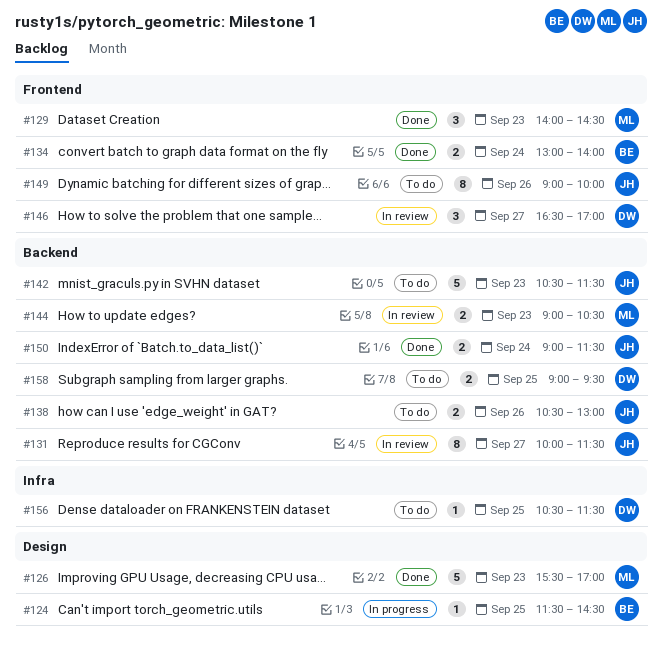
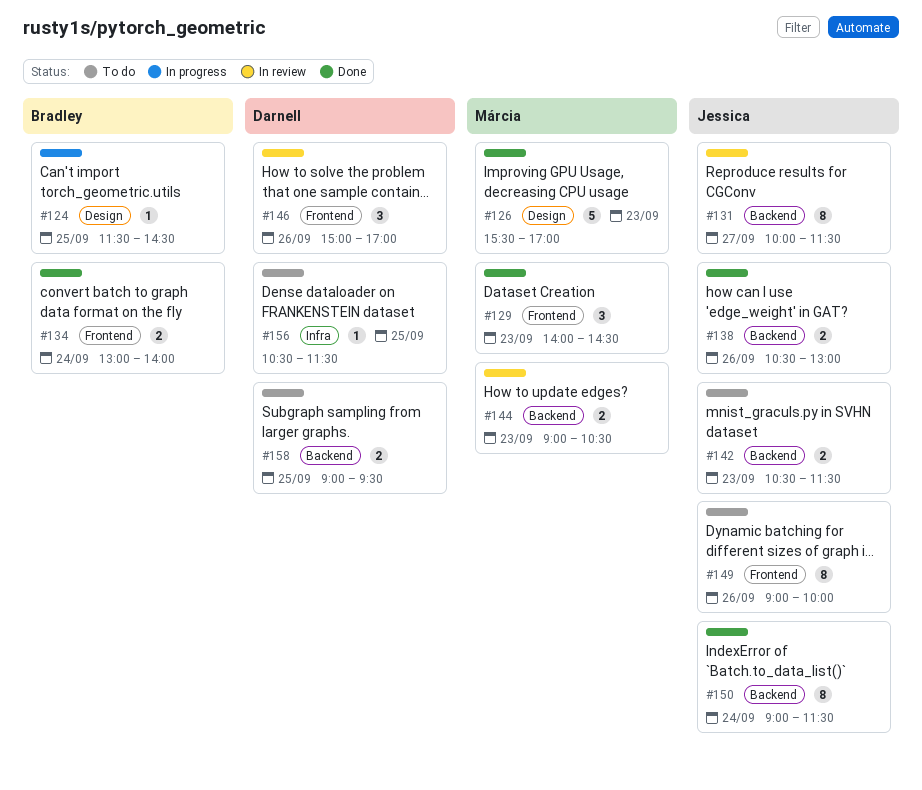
#138, status: To do -> Done
#142, estimate: 5 -> 2
#146, day: Sep 27 -> Sep 26
#146, begins: 16:30 -> 15:00
#150, estimate: 2 -> 8

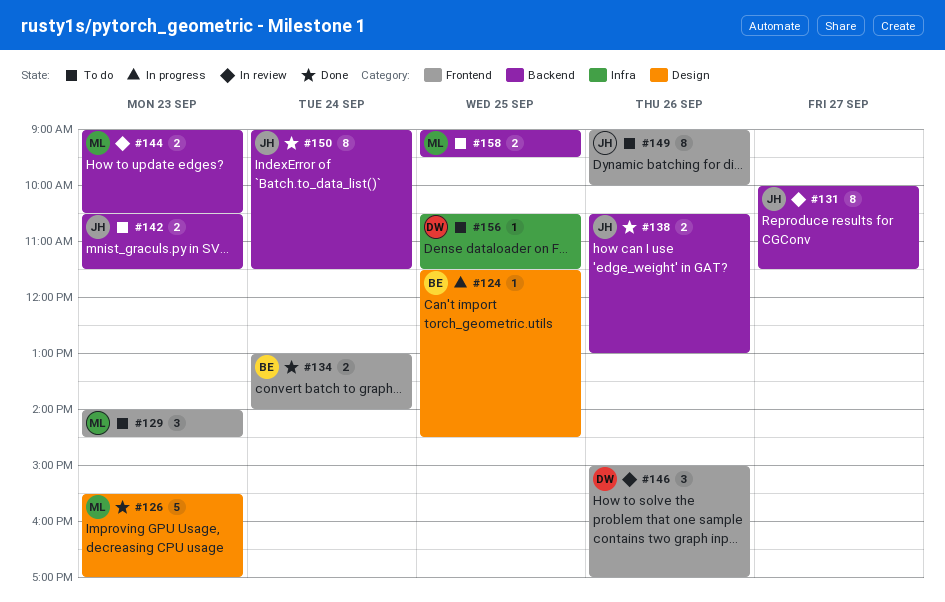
#129, status: Done -> To do
#158, owner: Darnell -> Márcia

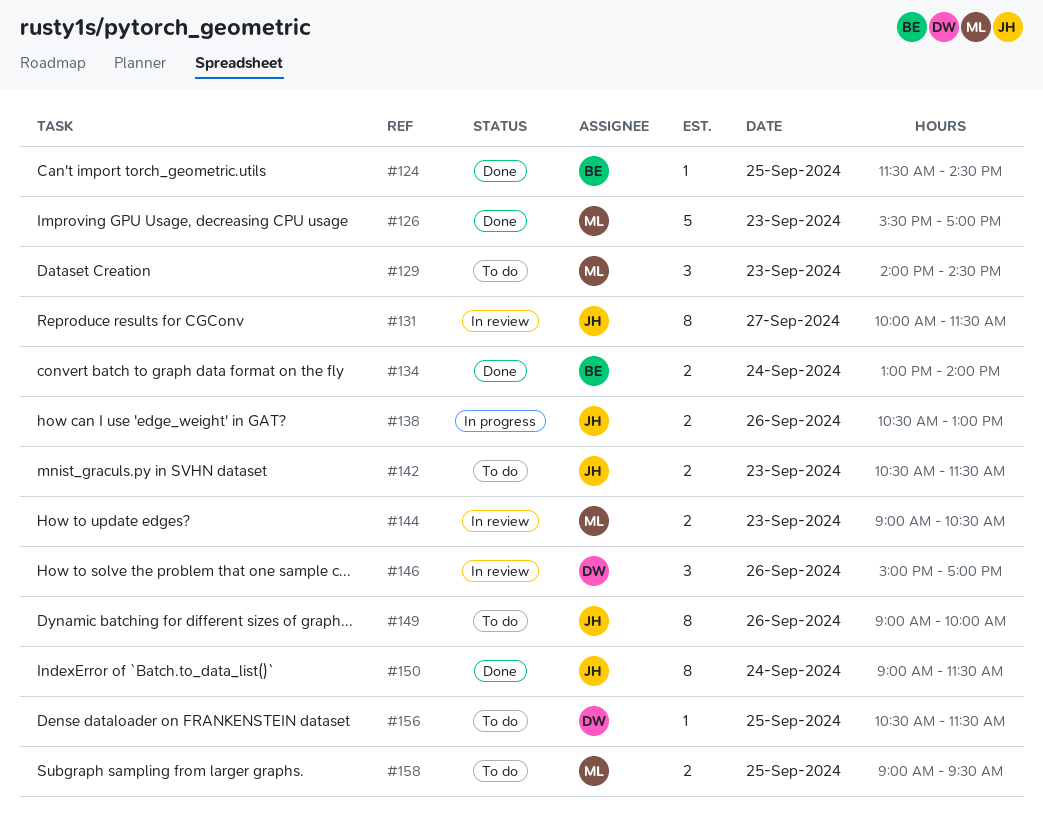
#124, status: In progress -> Done
#138, status: Done -> In progress

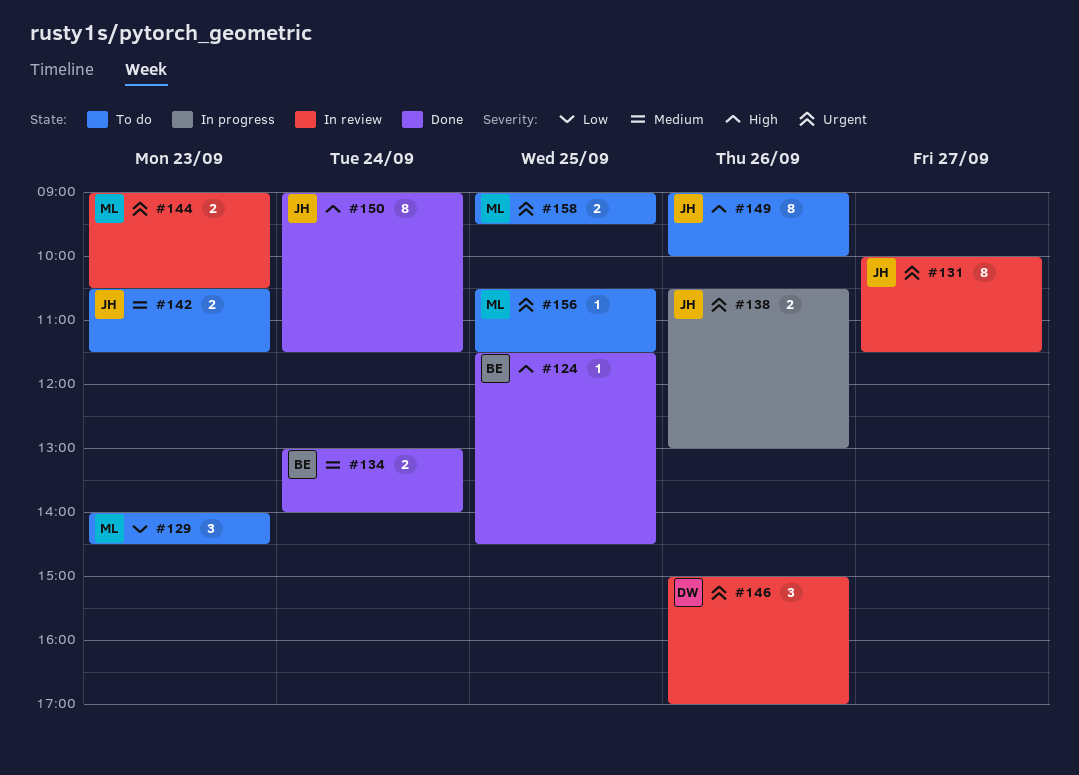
#126: present -> none
#156, owner: DW -> ML

